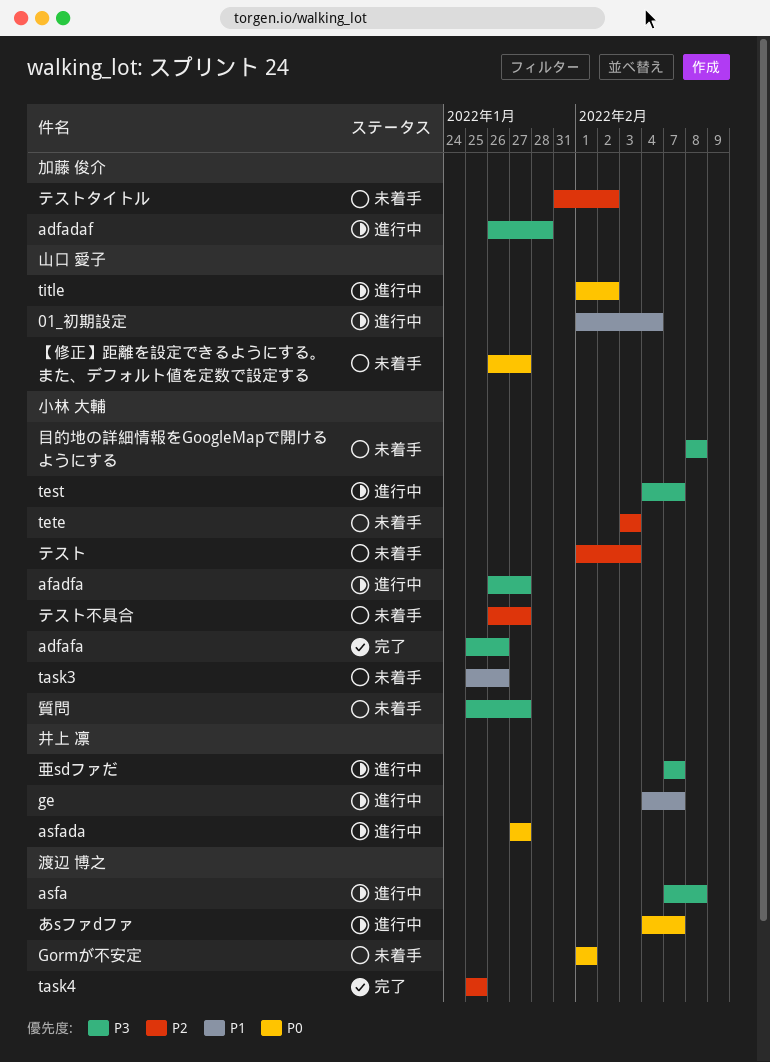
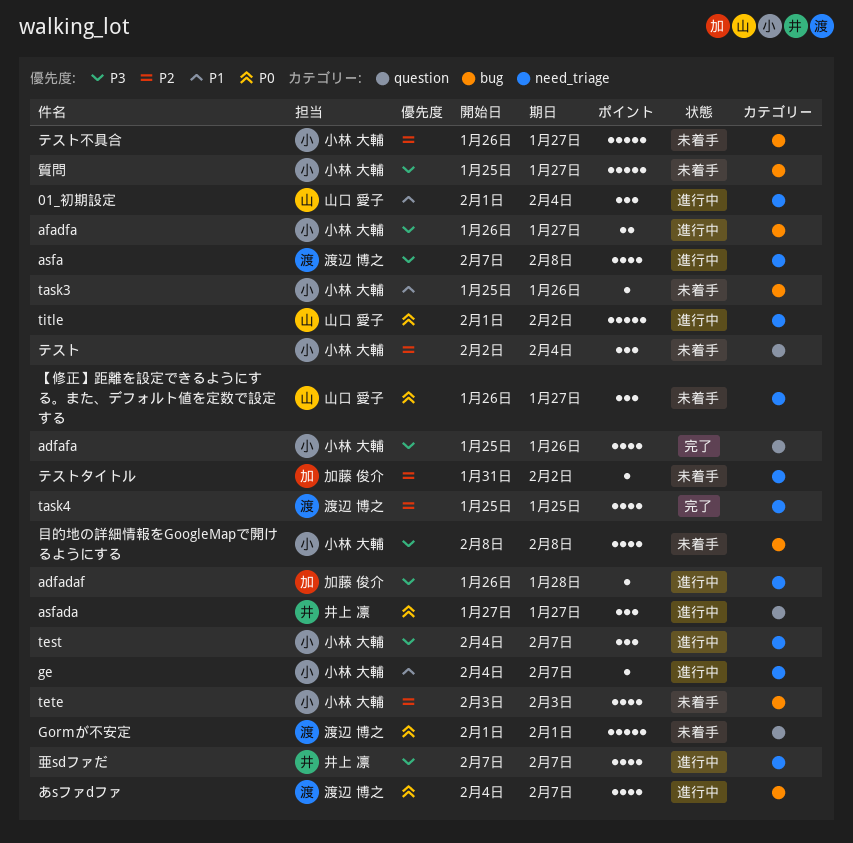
ge, owner: 井上 凛 -> 小林 大輔
テスト, start: Feb 1 -> Feb 2
テスト, due: Feb 3 -> Feb 4

